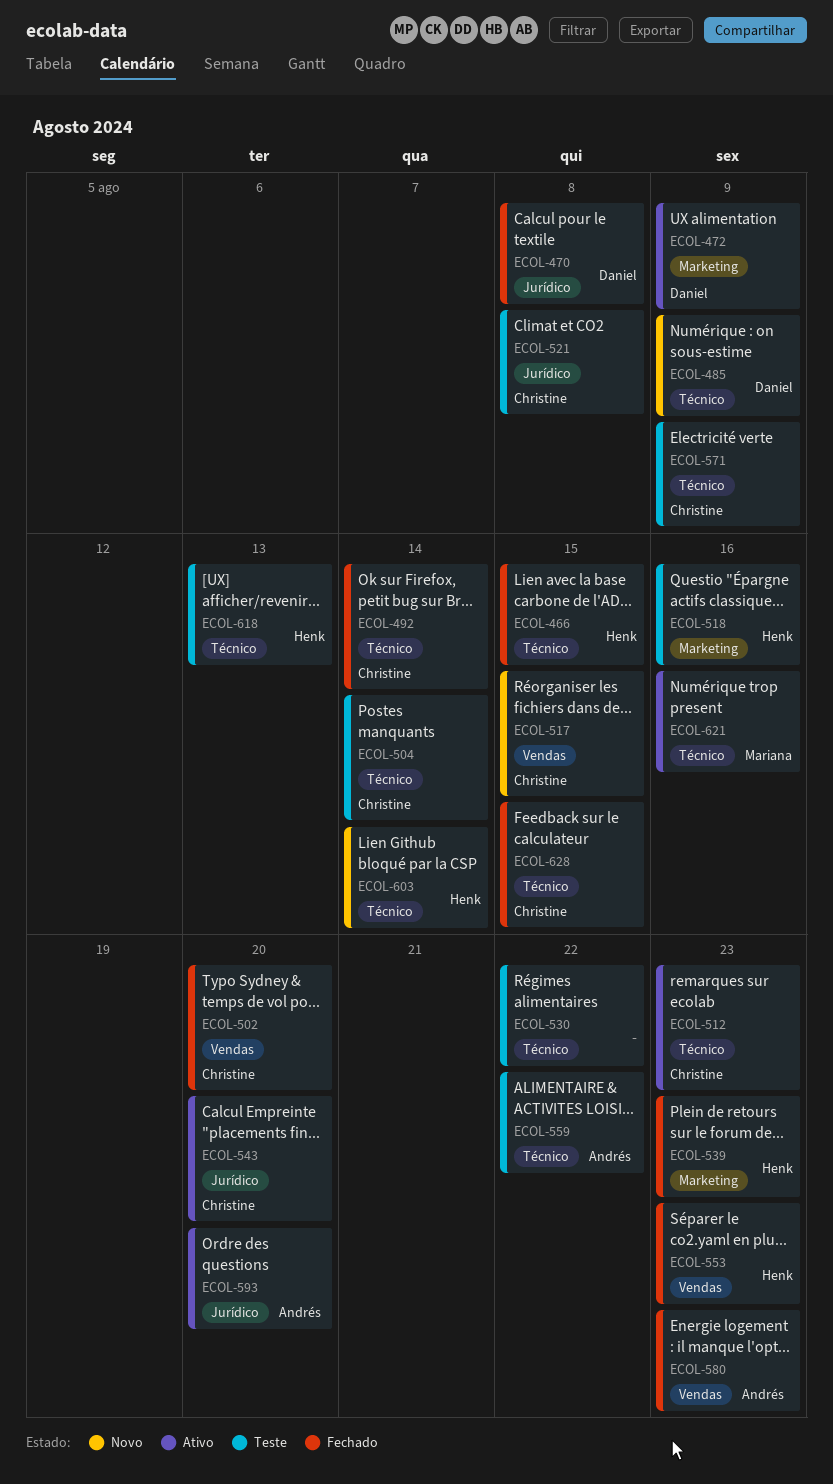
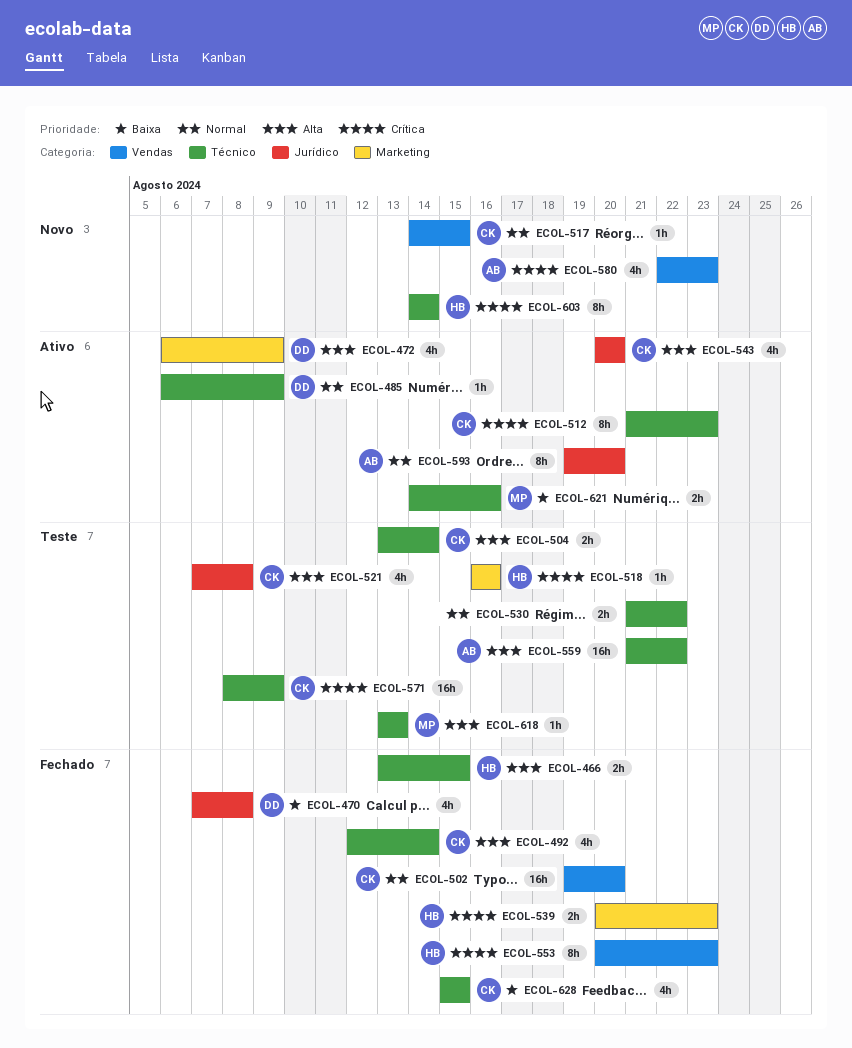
ECOL-485, status: Novo -> Ativo
ECOL-580, status: Fechado -> Novo
ECOL-618, owner: Henk -> Mariana

